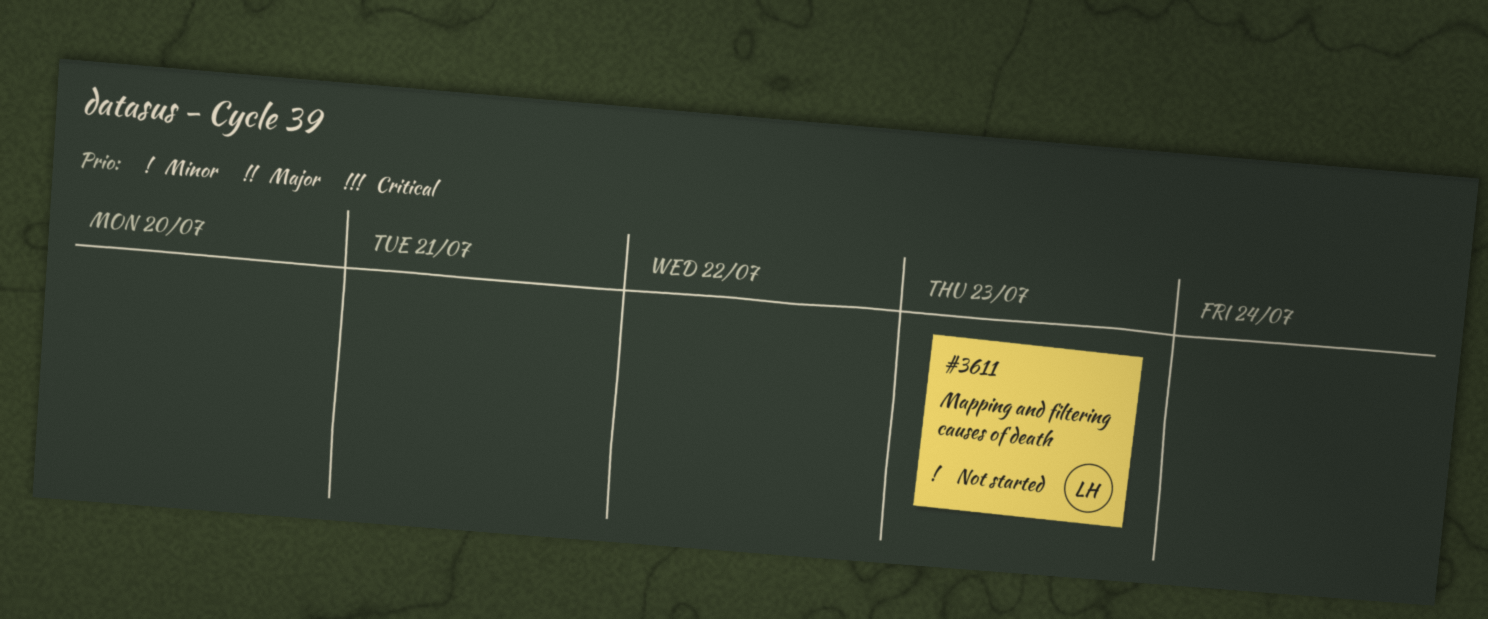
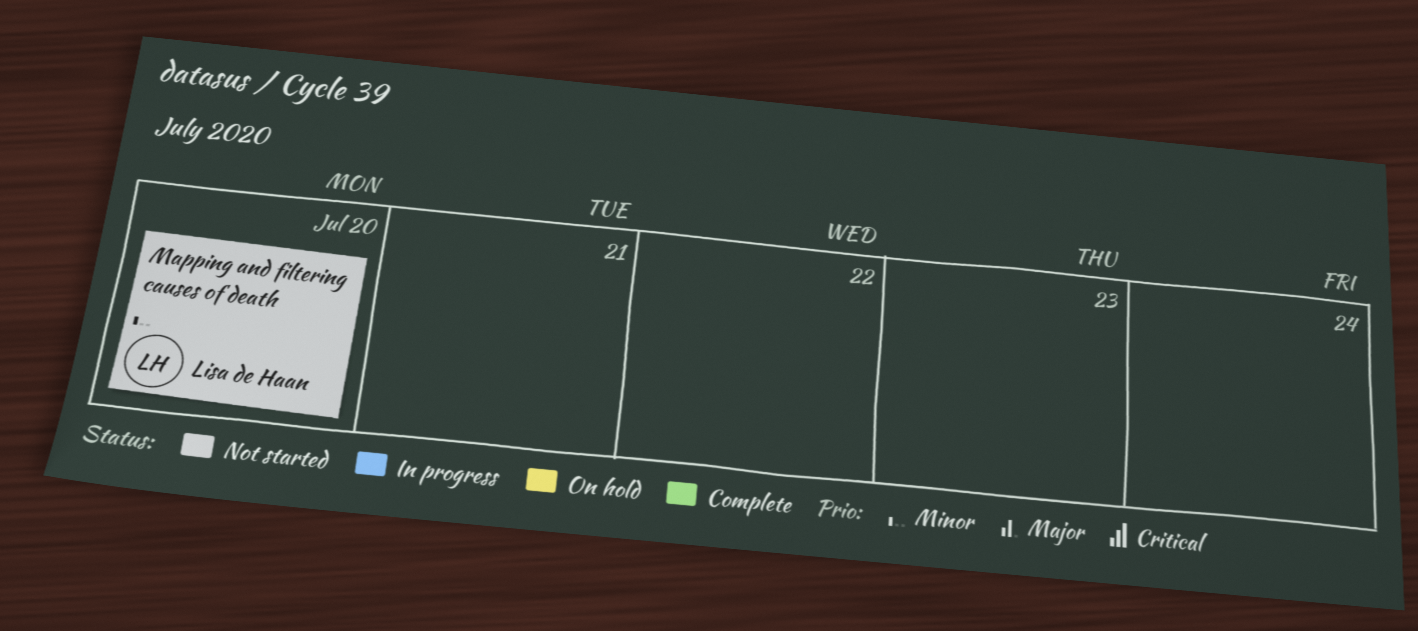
Mapping and filtering causes of death, due: Jul 23 -> Jul 20

